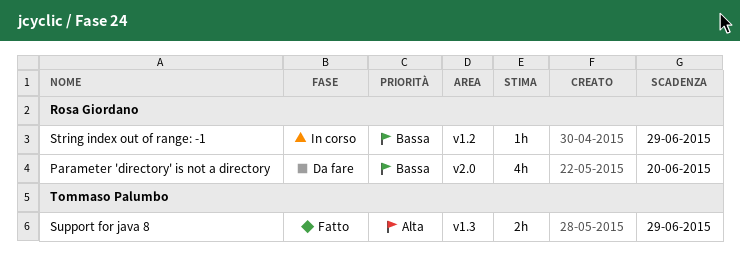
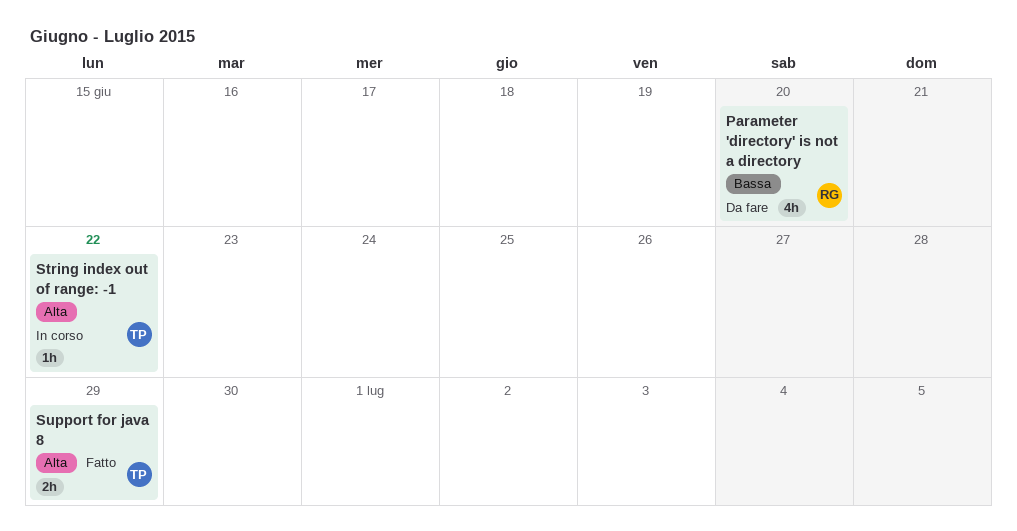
String index out of range: -1, owner: Rosa Giordano -> Tommaso Palumbo
String index out of range: -1, priority: Bassa -> Alta
String index out of range: -1, due: Jun 29 -> Jun 22

